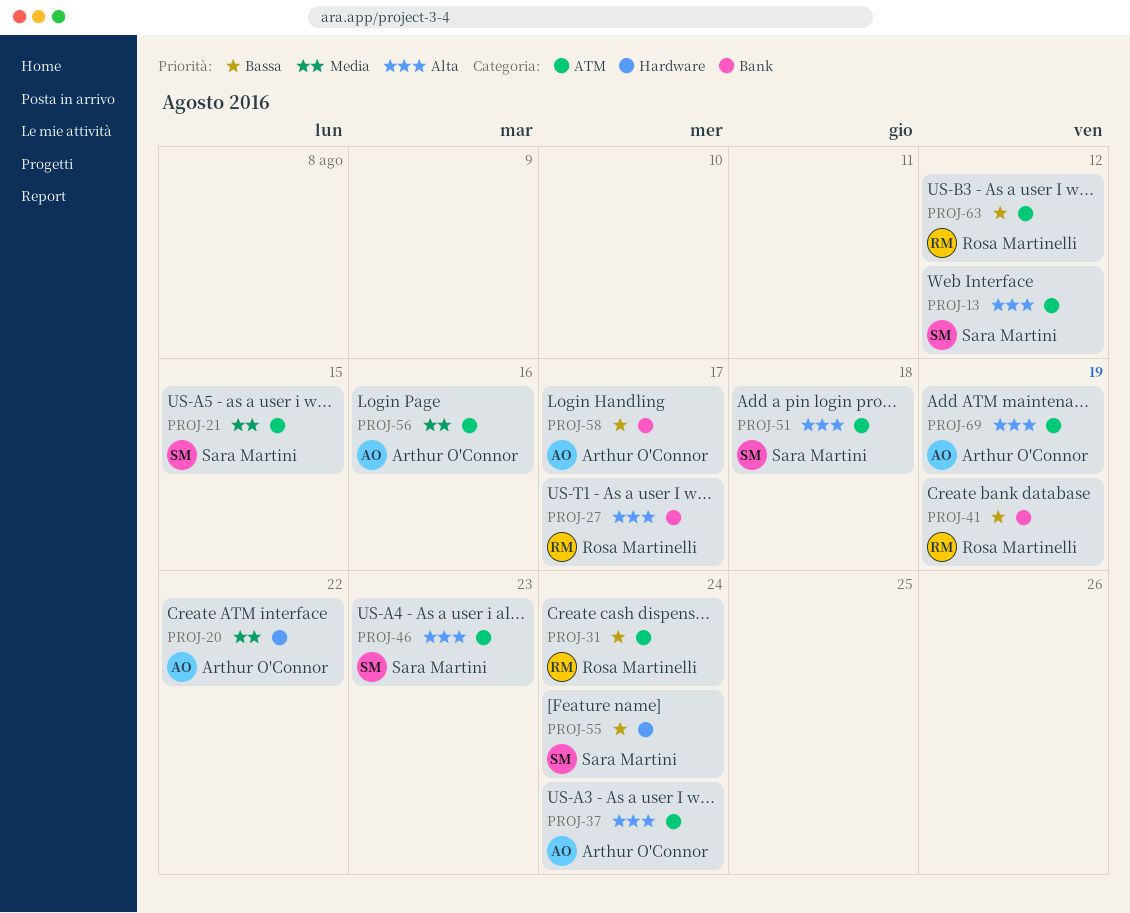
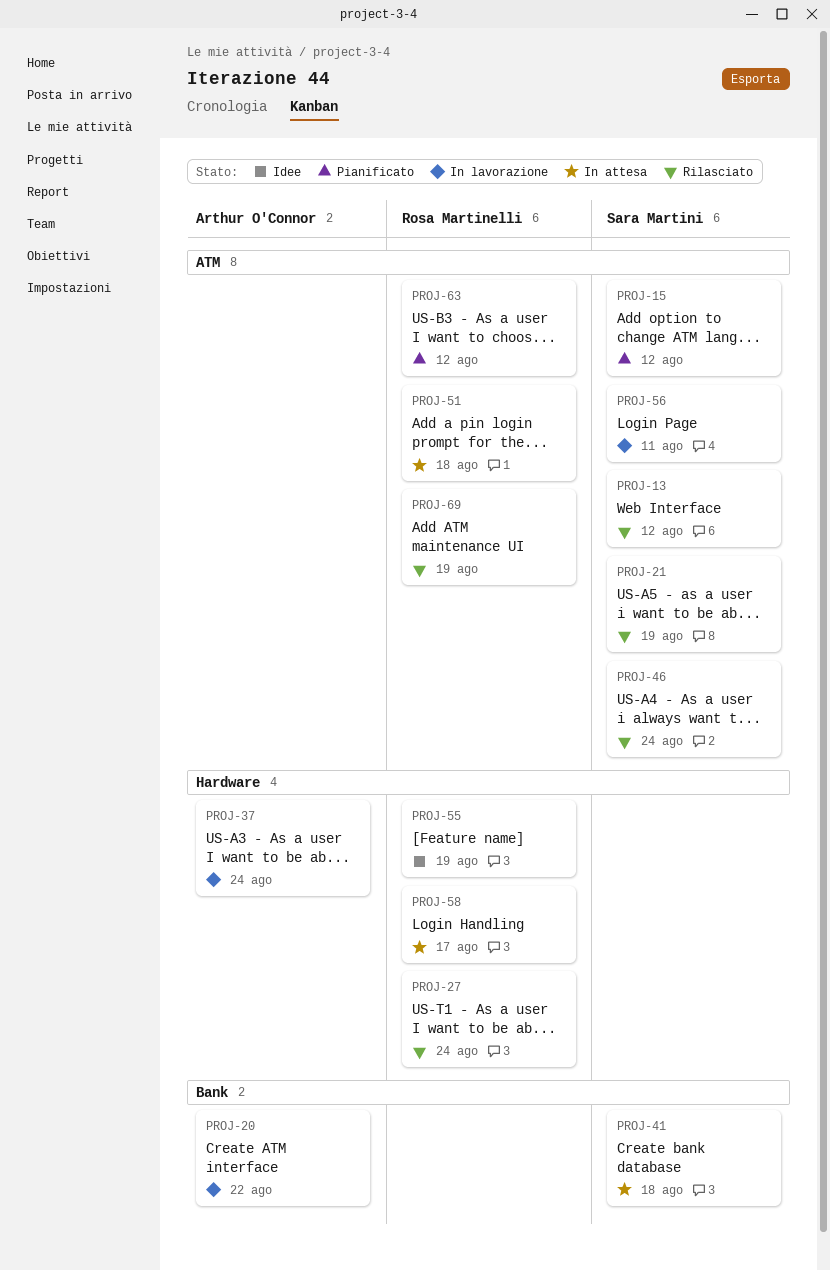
PROJ-15: none -> present
PROJ-20, label: Hardware -> Bank
PROJ-21, due: Aug 15 -> Aug 19
PROJ-27, label: Bank -> Hardware
PROJ-27, due: Aug 17 -> Aug 24
PROJ-31: present -> none
PROJ-37, label: ATM -> Hardware
PROJ-41, owner: Rosa Martinelli -> Sara Martini
PROJ-41, due: Aug 19 -> Aug 18
PROJ-46, due: Aug 23 -> Aug 24
PROJ-51, owner: Sara Martini -> Rosa Martinelli
PROJ-55, owner: Sara Martini -> Rosa Martinelli
PROJ-55, due: Aug 24 -> Aug 19
PROJ-56, owner: Arthur O'Connor -> Sara Martini
PROJ-56, due: Aug 16 -> Aug 11
PROJ-58, owner: Arthur O'Connor -> Rosa Martinelli
PROJ-58, label: Bank -> Hardware
PROJ-69, owner: Arthur O'Connor -> Rosa Martinelli

